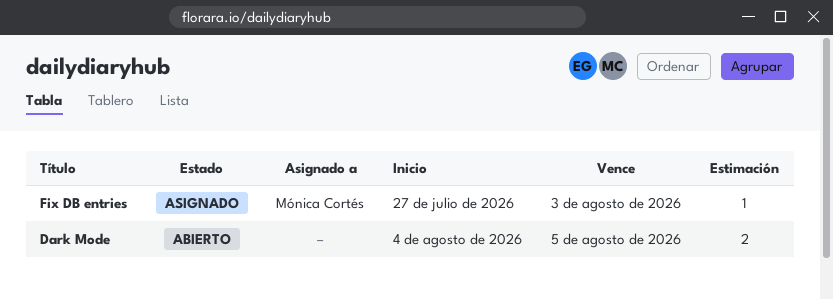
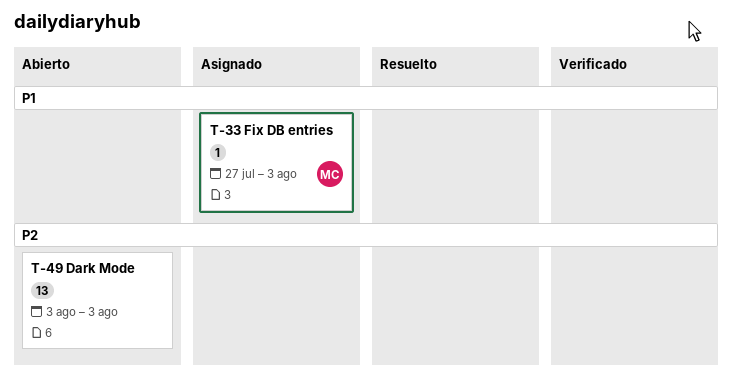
Dark Mode, estimate: 2 -> 13
Dark Mode, start: Aug 4 -> Aug 3
Dark Mode, due: Aug 5 -> Aug 3

